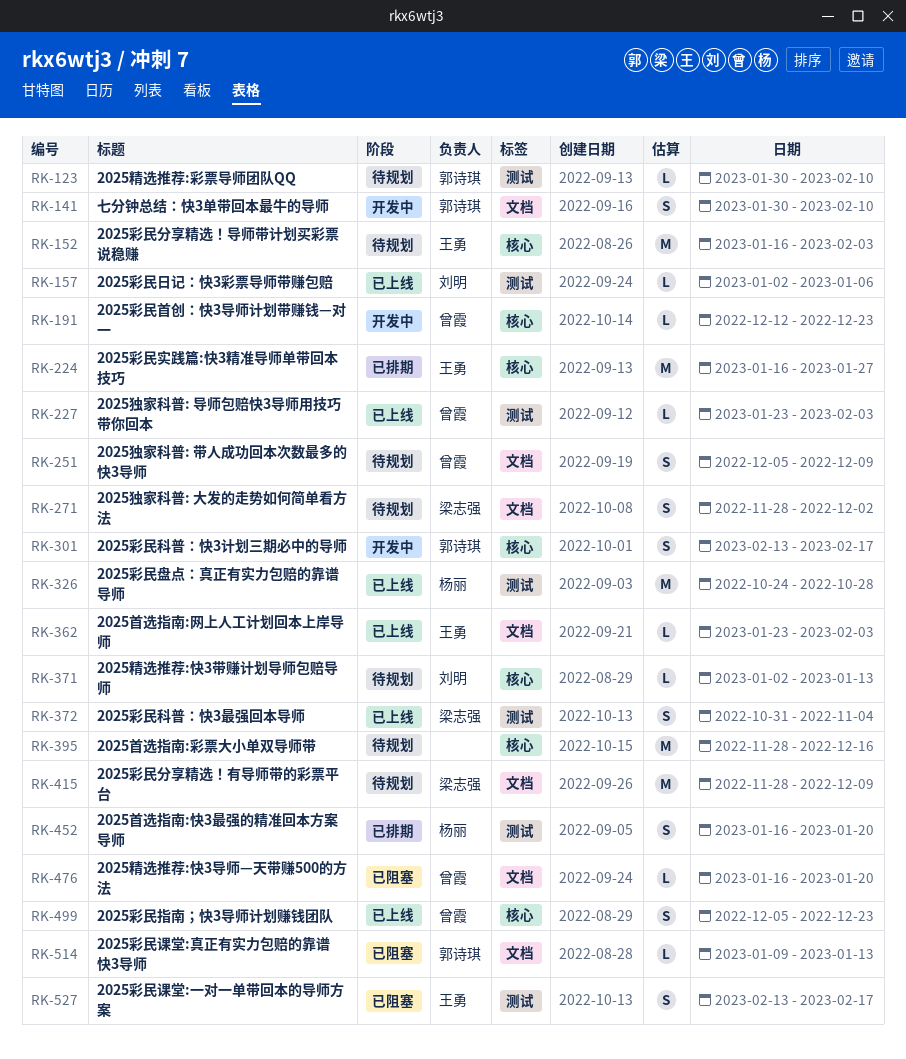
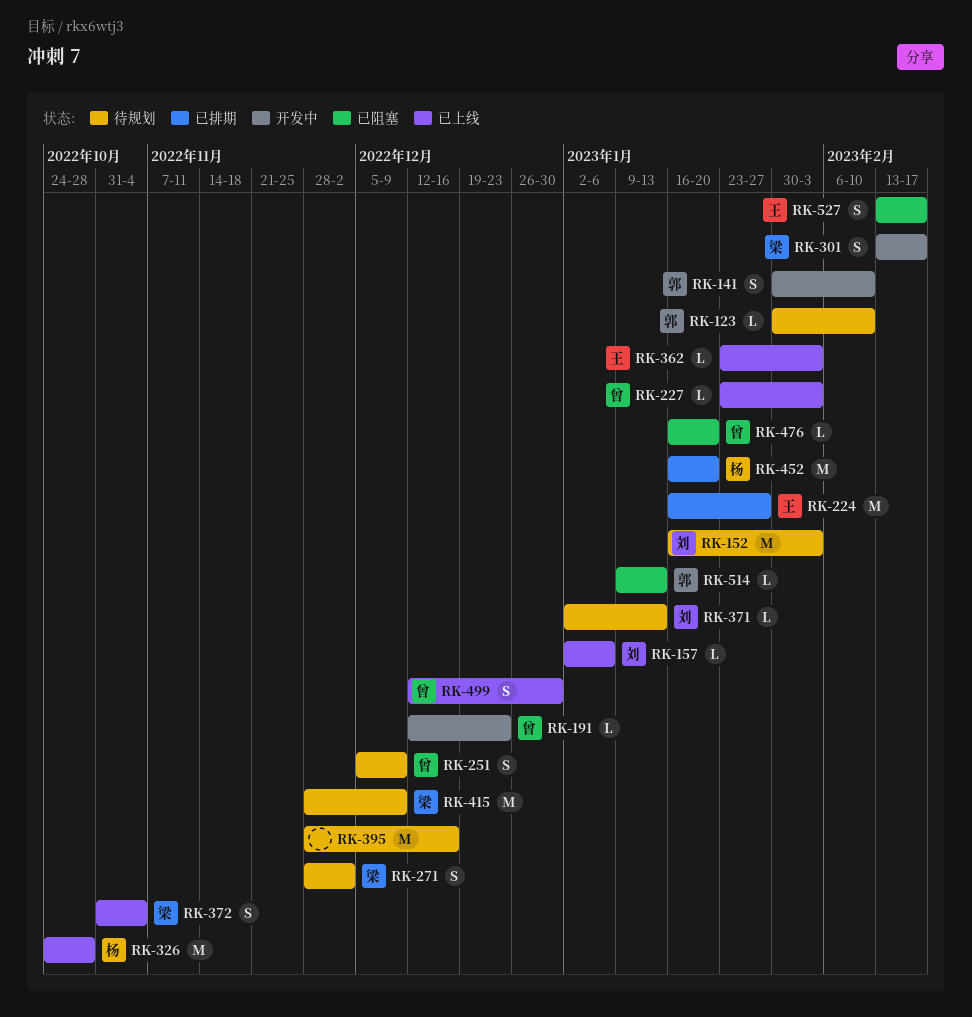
RK-152, owner: 王勇 -> 刘明
RK-301, owner: 郭诗琪 -> 梁志强
RK-452, estimate: S -> M
RK-499, start: Dec 5 -> Dec 12
RK-499, due: Dec 23 -> Dec 30

